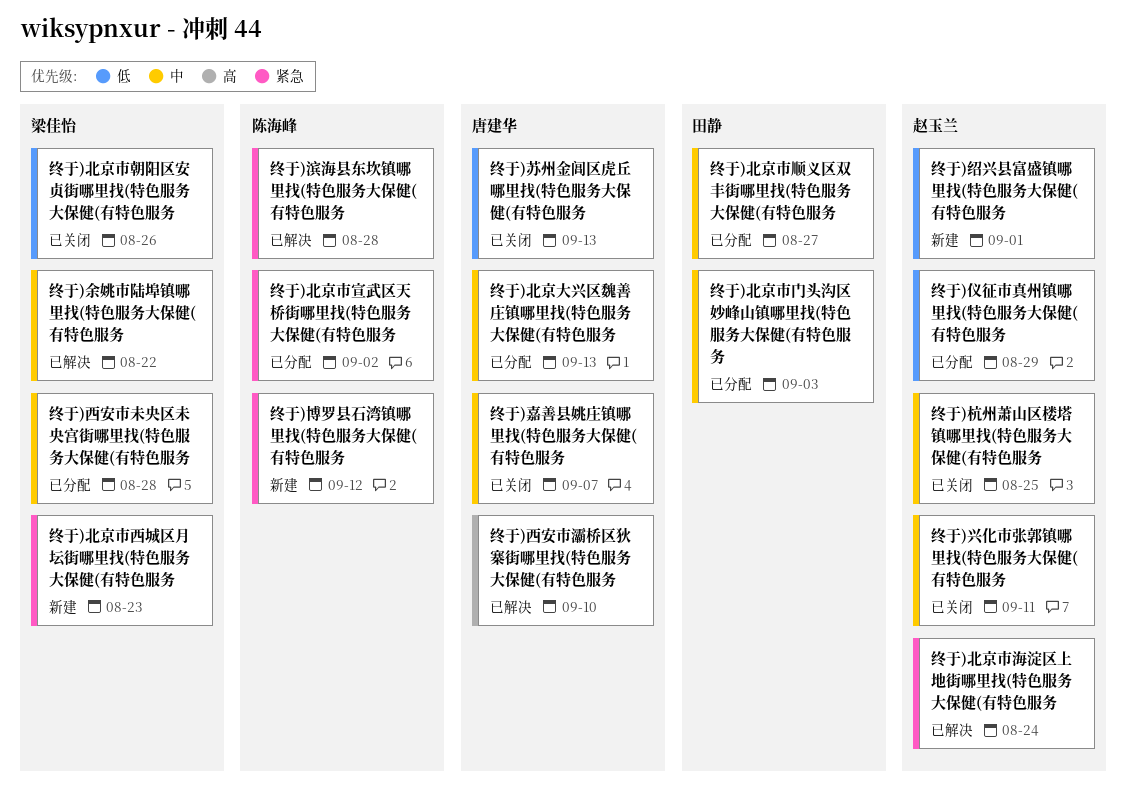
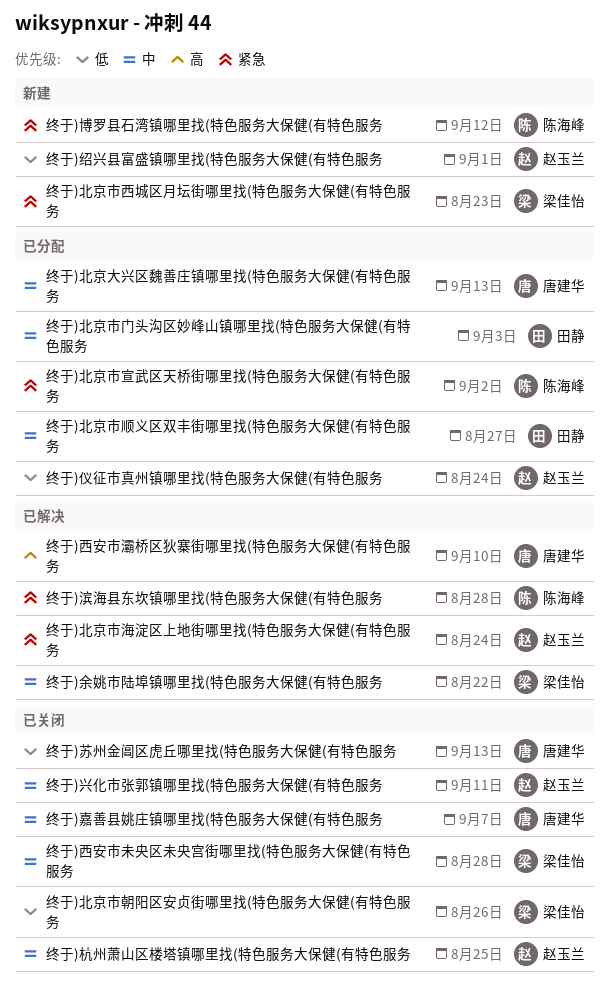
终于)仪征市真州镇哪里找(特色服务大保健(有特色服务, due: Aug 29 -> Aug 24
终于)西安市未央区未央宫街哪里找(特色服务大保健(有特色服务, status: 已分配 -> 已关闭

